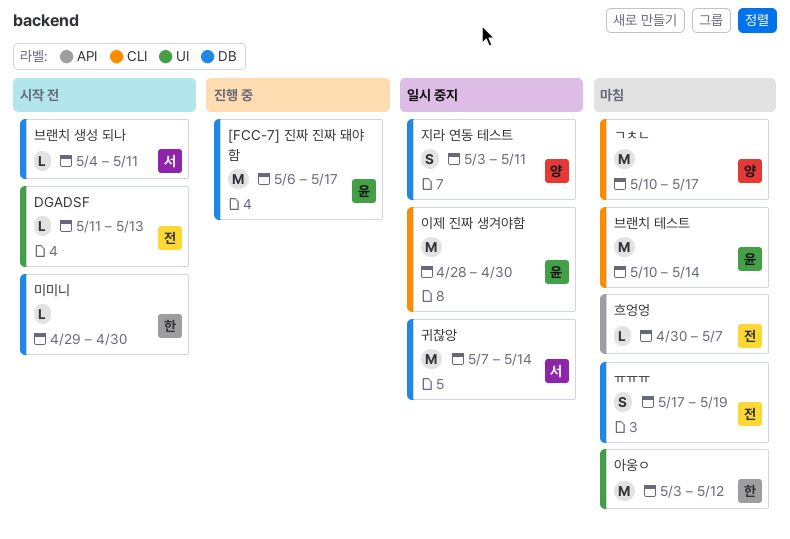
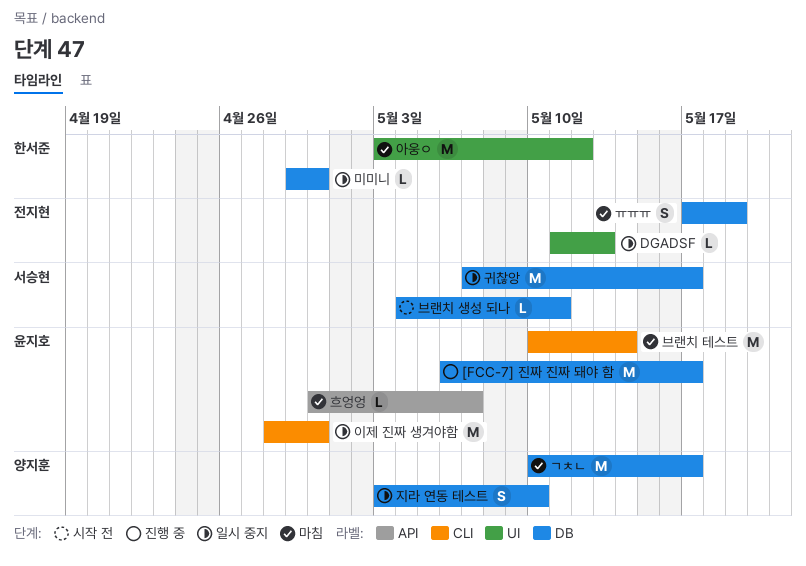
DGADSF, status: 시작 전 -> 일시 중지
ㄱㅊㄴ, label: CLI -> DB
귀찮앙, due: May 14 -> May 17
미미니, status: 시작 전 -> 일시 중지
지라 연동 테스트, due: May 11 -> May 10
흐엉엉, owner: 전지현 -> 윤지호

